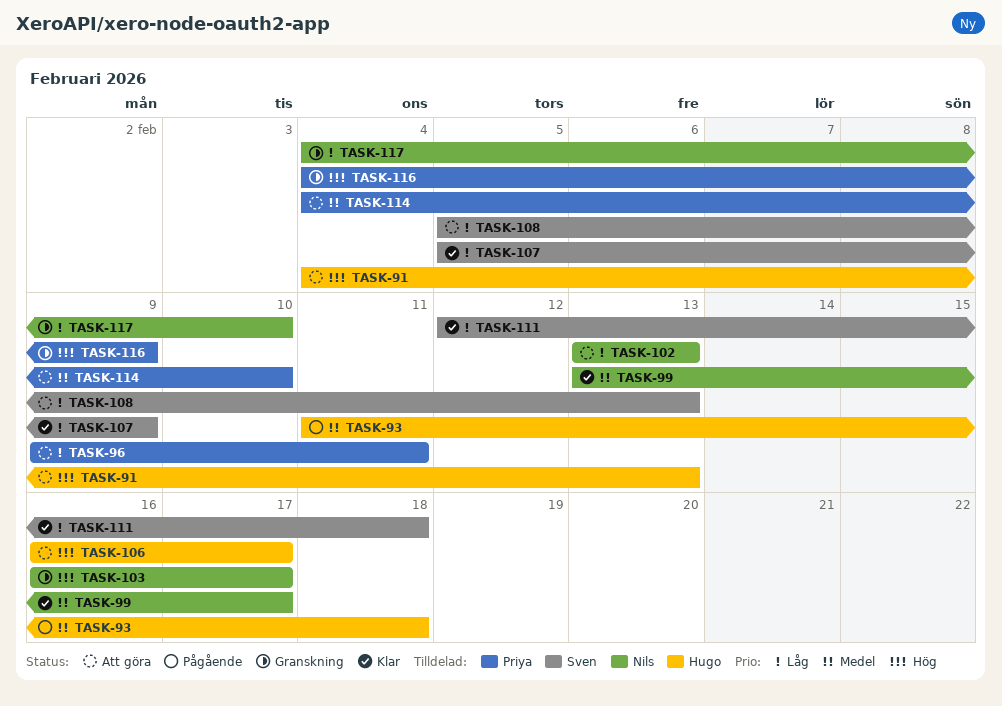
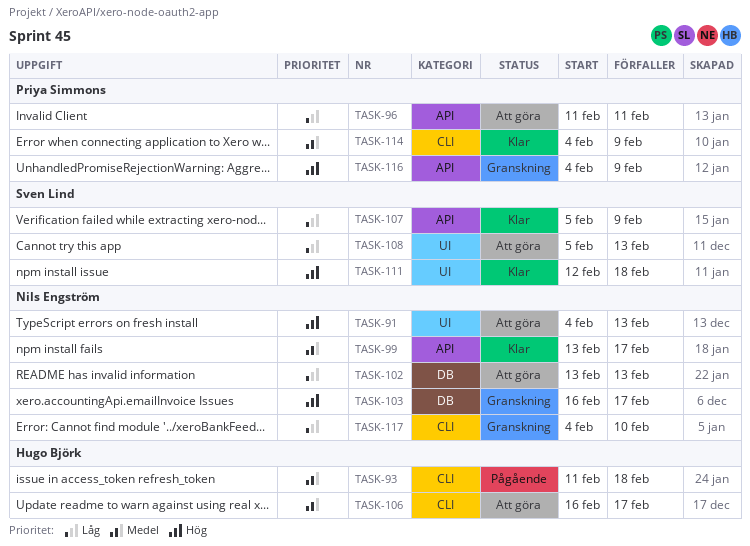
TASK-91, owner: Hugo Björk -> Nils Engström
TASK-96, start: Feb 9 -> Feb 11
TASK-106, priority: Hög -> Medel
TASK-111, priority: Låg -> Hög
TASK-114, status: Att göra -> Klar
TASK-114, due: Feb 10 -> Feb 9

